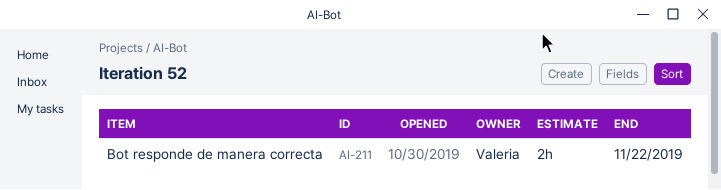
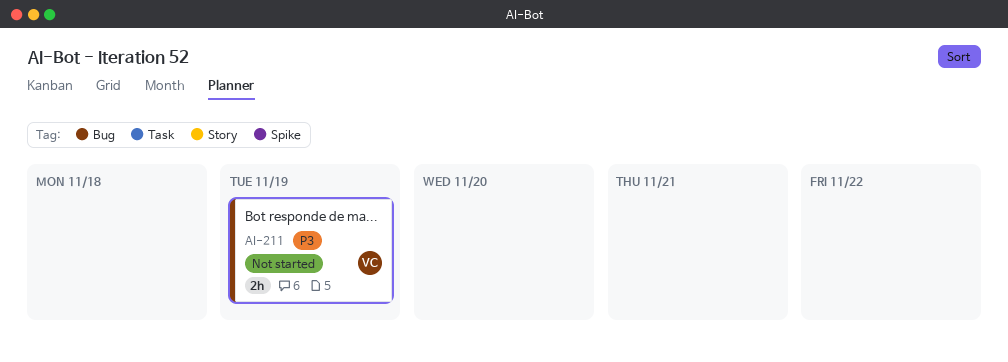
AI-211, due: Nov 22 -> Nov 19

